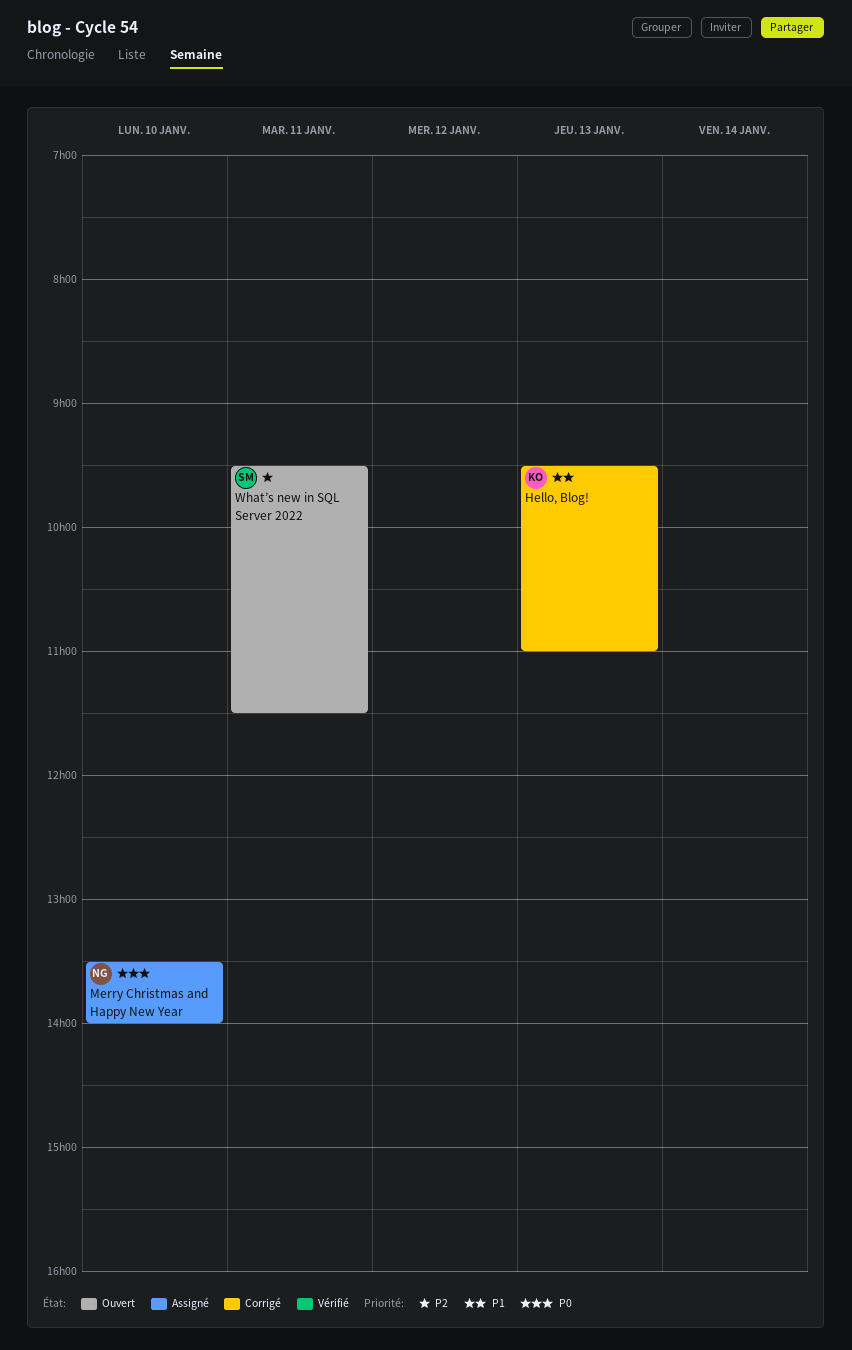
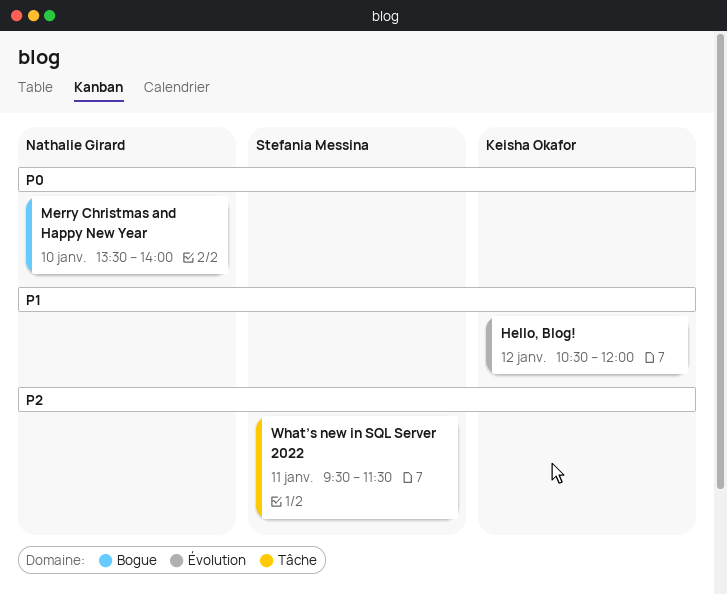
Hello, Blog!, day: Jan 13 -> Jan 12
Hello, Blog!, begins: 09:30 -> 10:30
Hello, Blog!, ends: 11:00 -> 12:00

